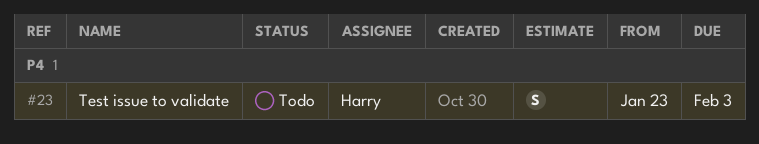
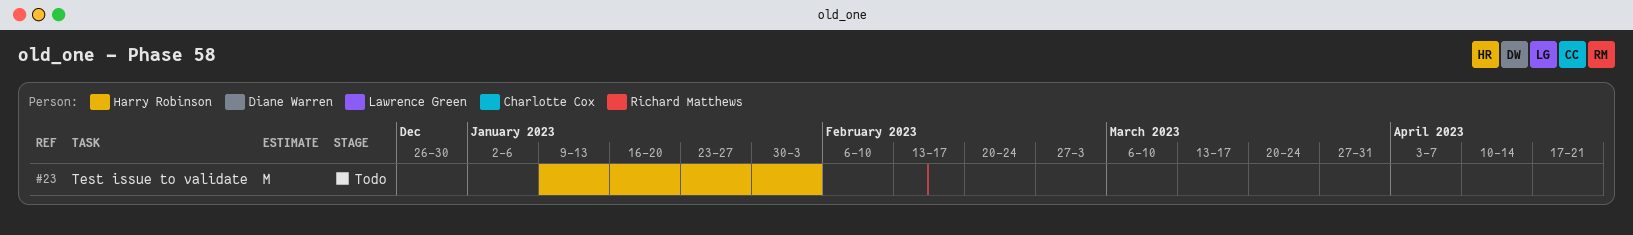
#23, estimate: S -> M
#23, start: Jan 23 -> Jan 9

